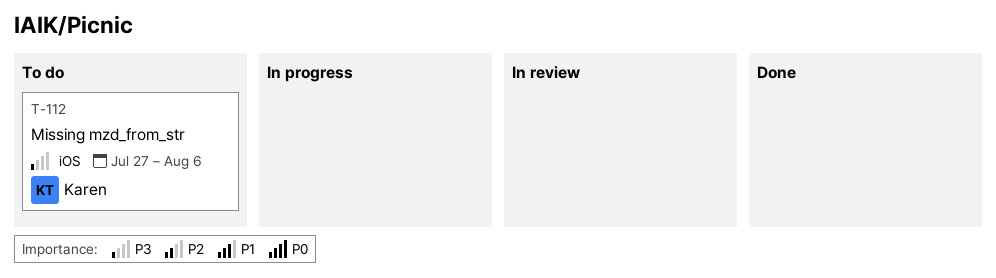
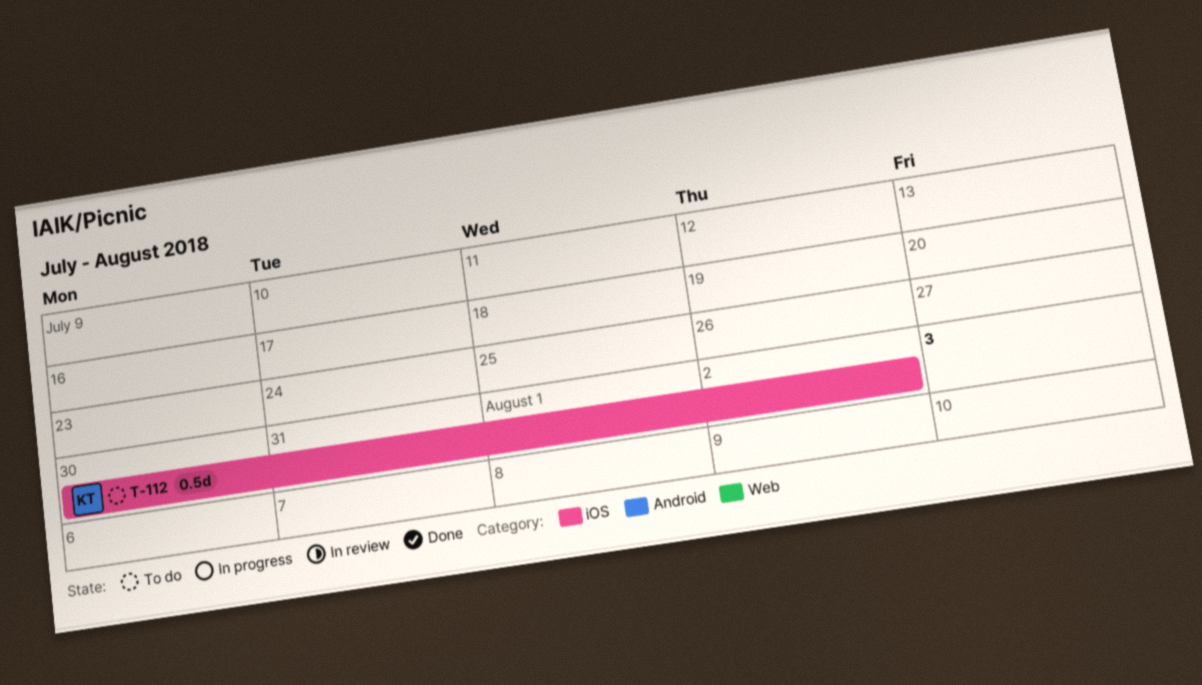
T-112, start: Jul 27 -> Jul 30
T-112, due: Aug 6 -> Aug 2

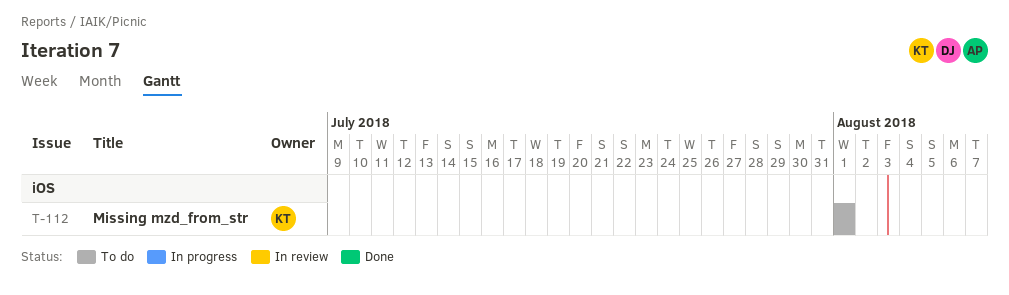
T-112, start: Jul 30 -> Aug 1
T-112, due: Aug 2 -> Aug 1

